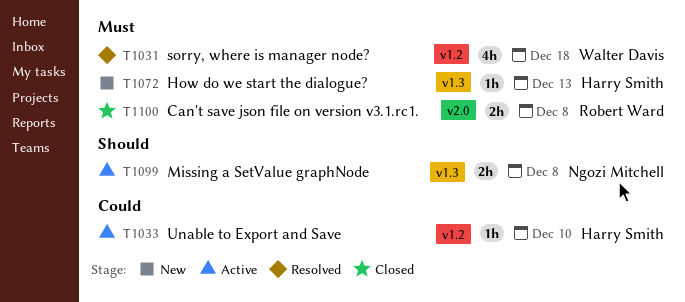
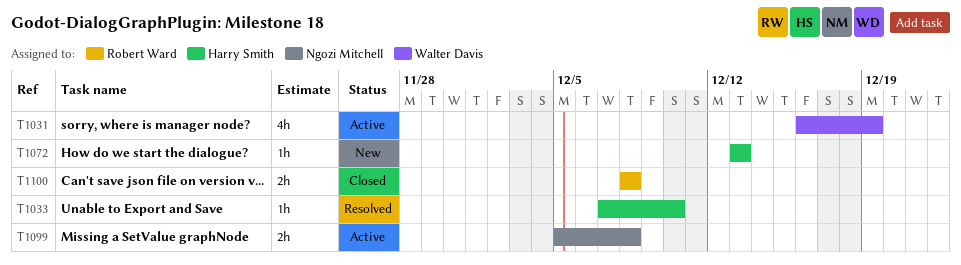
T1031, status: Resolved -> Active
T1031, due: Dec 18 -> Dec 19
T1033, status: Active -> Resolved

